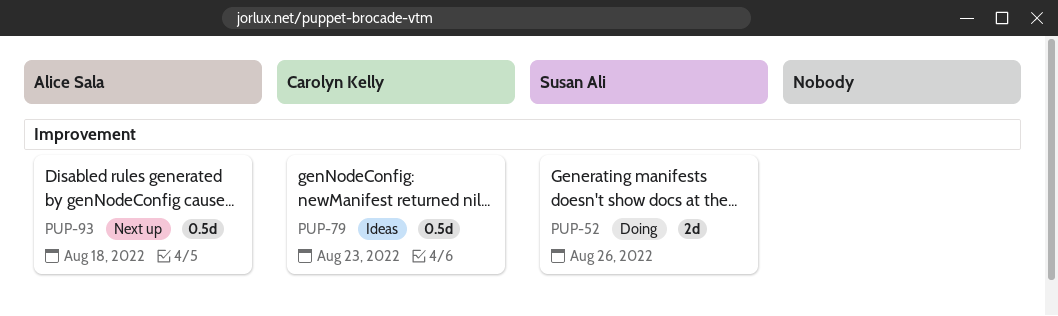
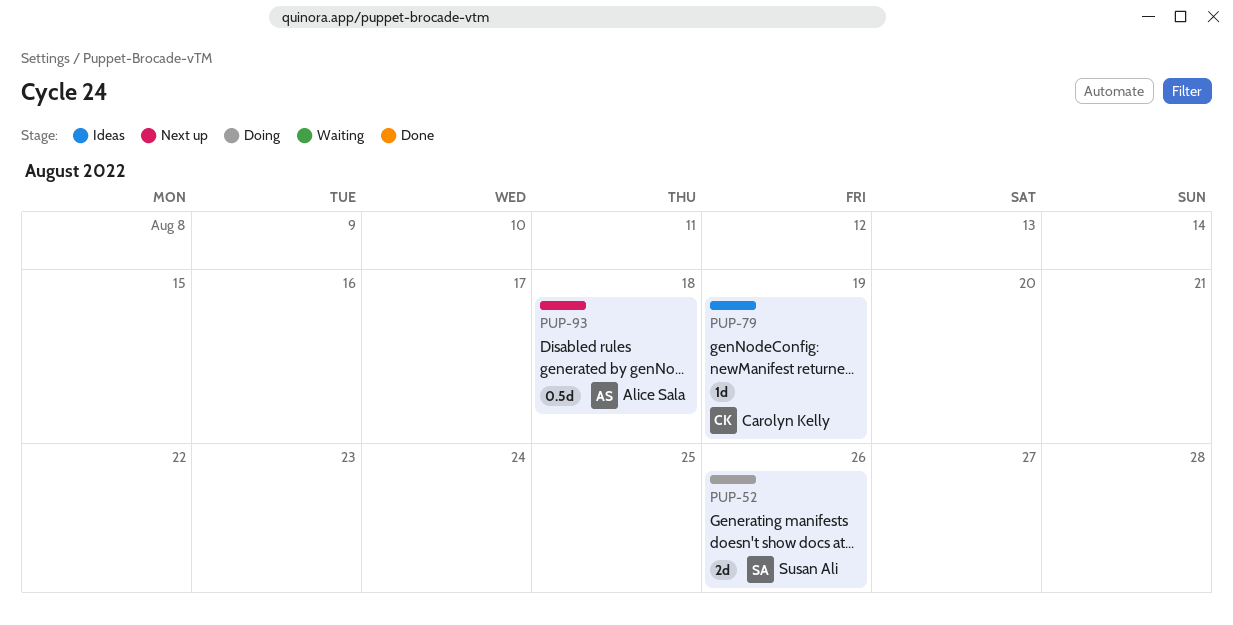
PUP-79, estimate: 0.5d -> 1d
PUP-79, due: Aug 23 -> Aug 19

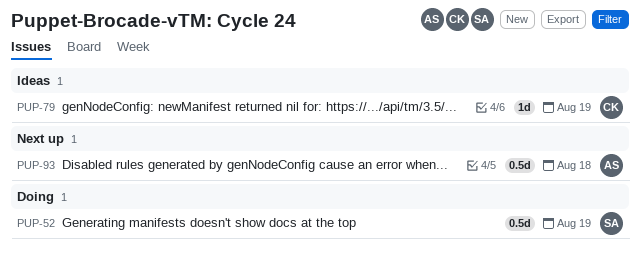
PUP-52, estimate: 2d -> 0.5d
PUP-52, due: Aug 26 -> Aug 19

